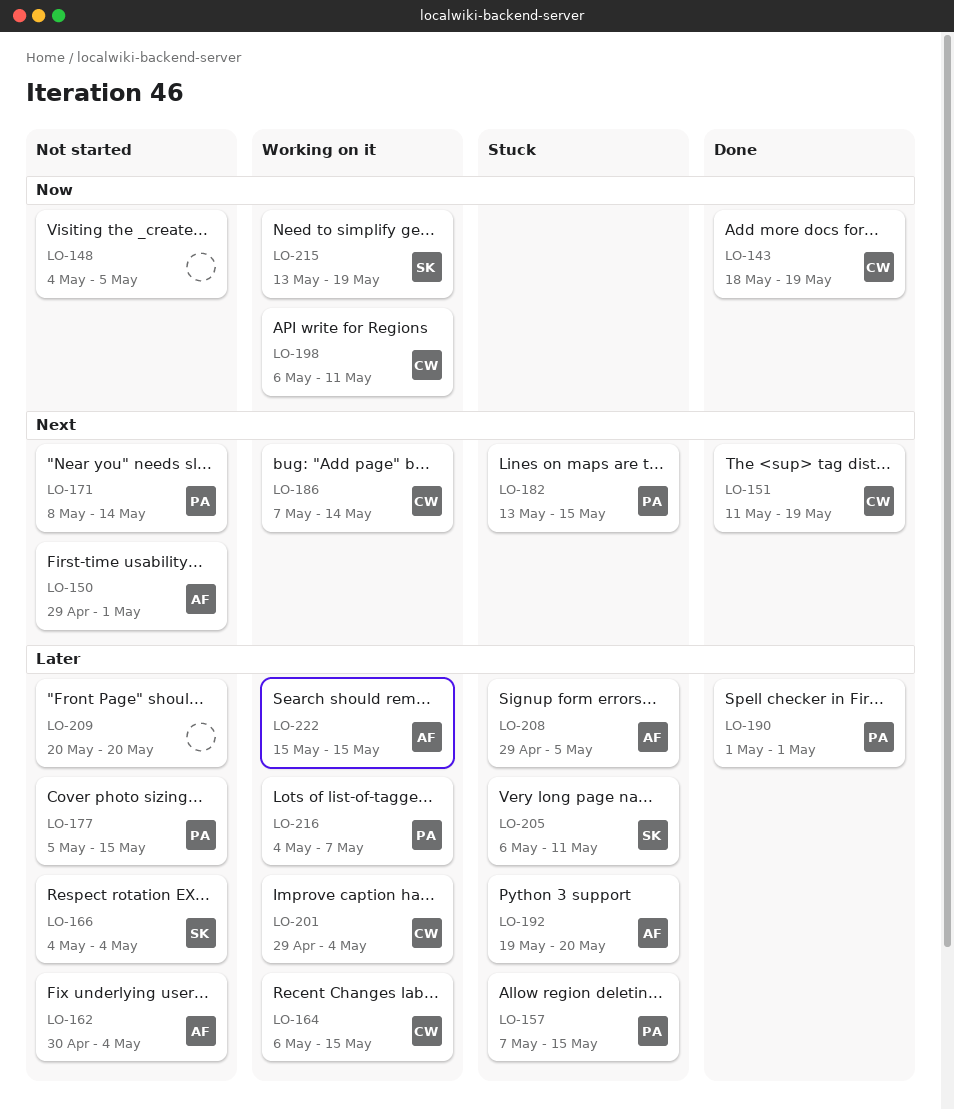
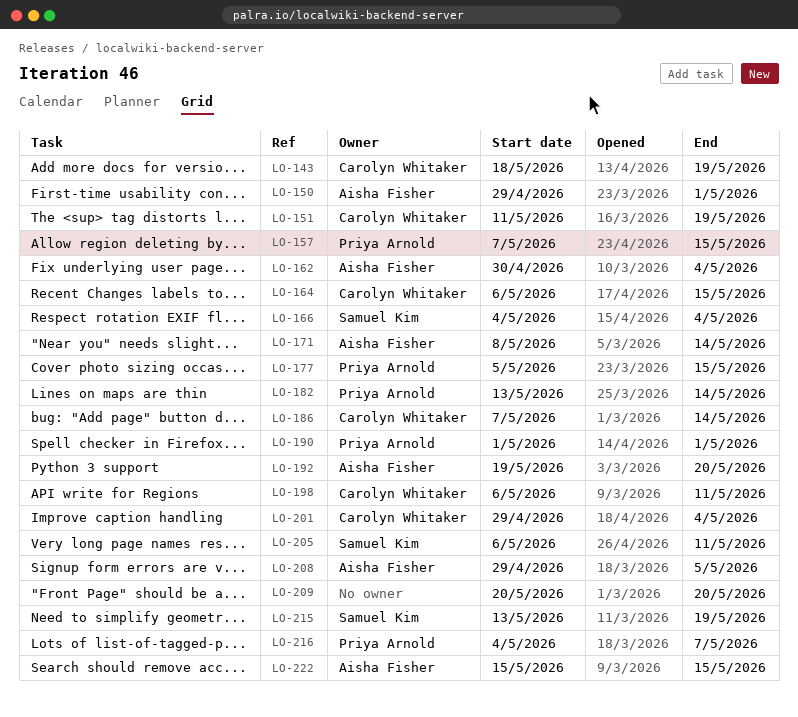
LO-148: present -> none
LO-171, owner: Priya Arnold -> Aisha Fisher
LO-182, due: May 15 -> May 14

